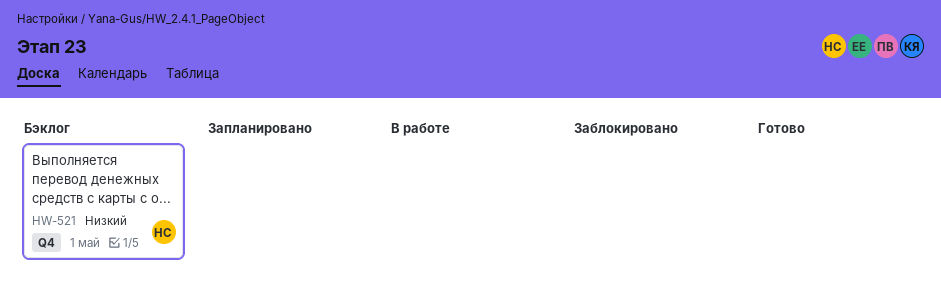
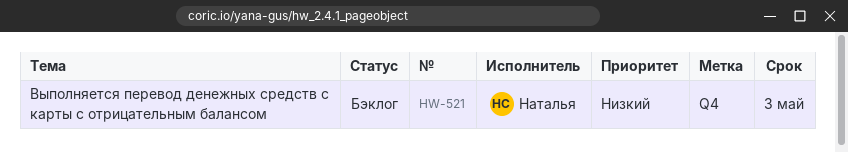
HW-521, due: May 1 -> May 3

